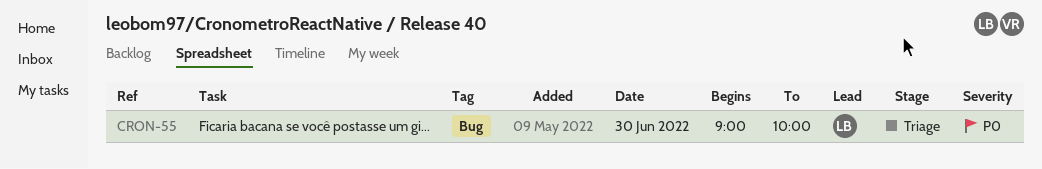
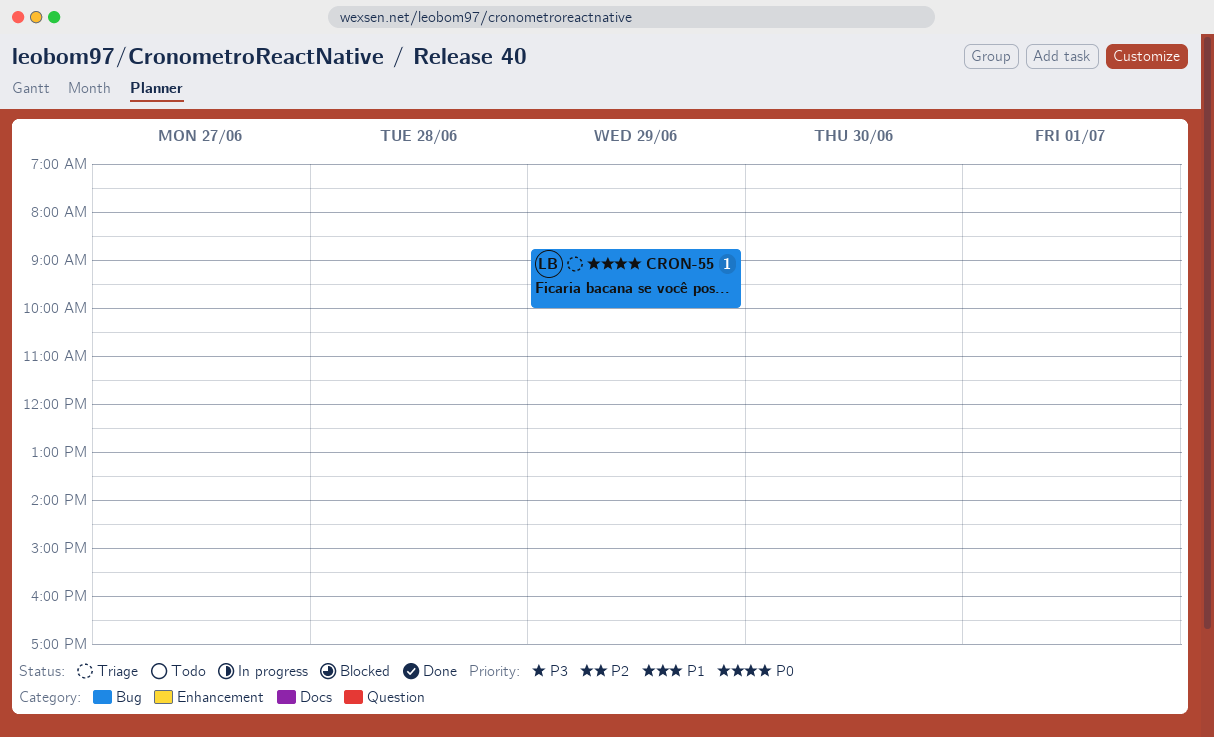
CRON-55, day: Jun 30 -> Jun 29
CRON-55, begins: 09:00 -> 08:45

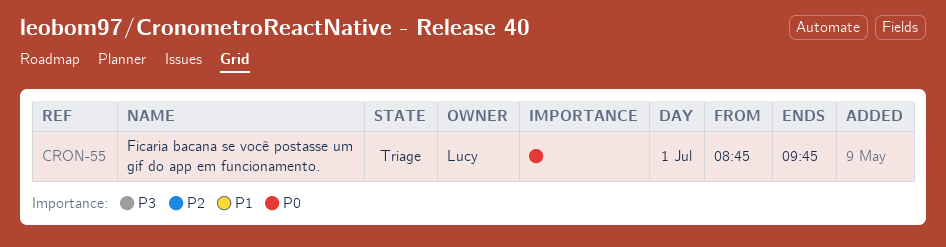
CRON-55, day: Jun 29 -> Jul 1
CRON-55, ends: 10:00 -> 09:45

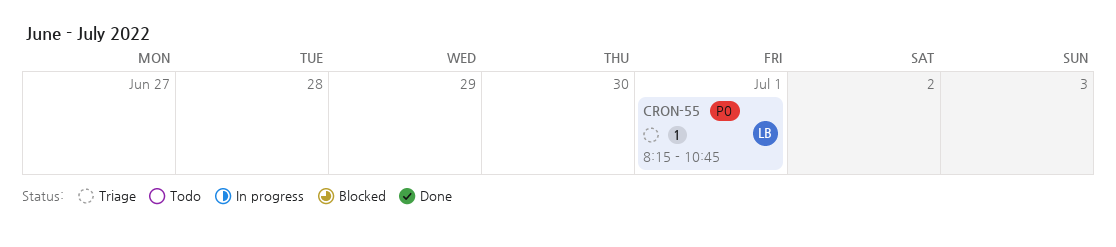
CRON-55, begins: 08:45 -> 08:15
CRON-55, ends: 09:45 -> 10:45

